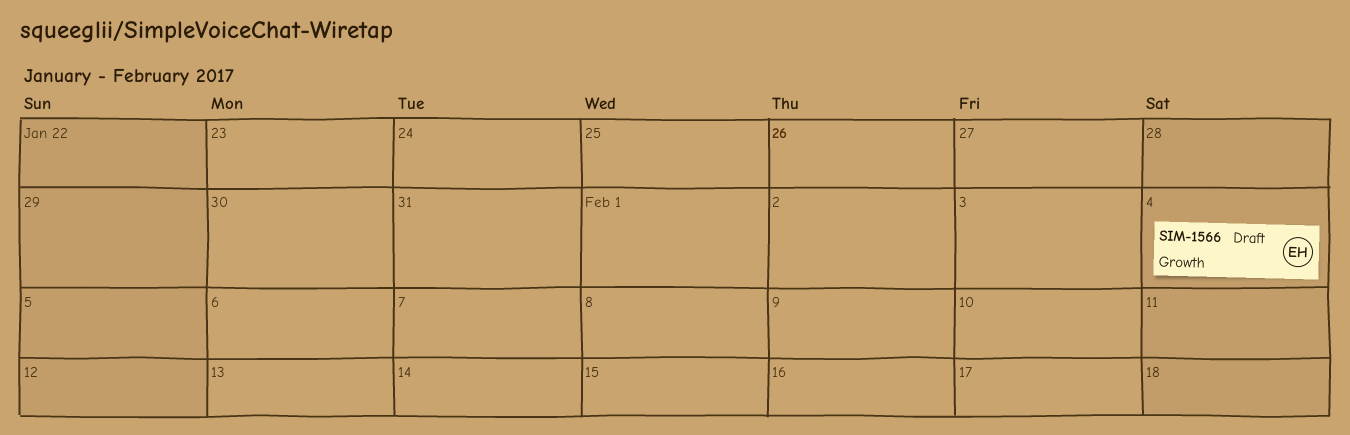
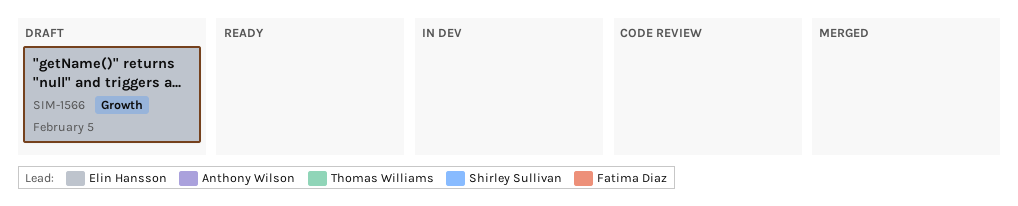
SIM-1566, due: Feb 4 -> Feb 5

